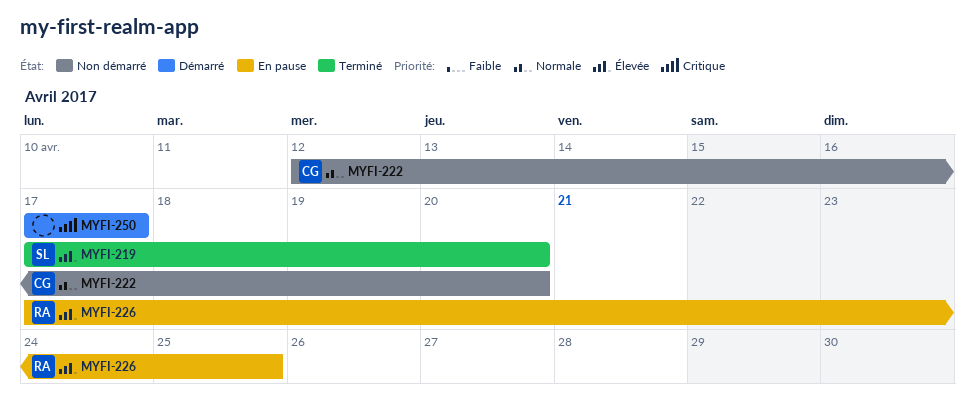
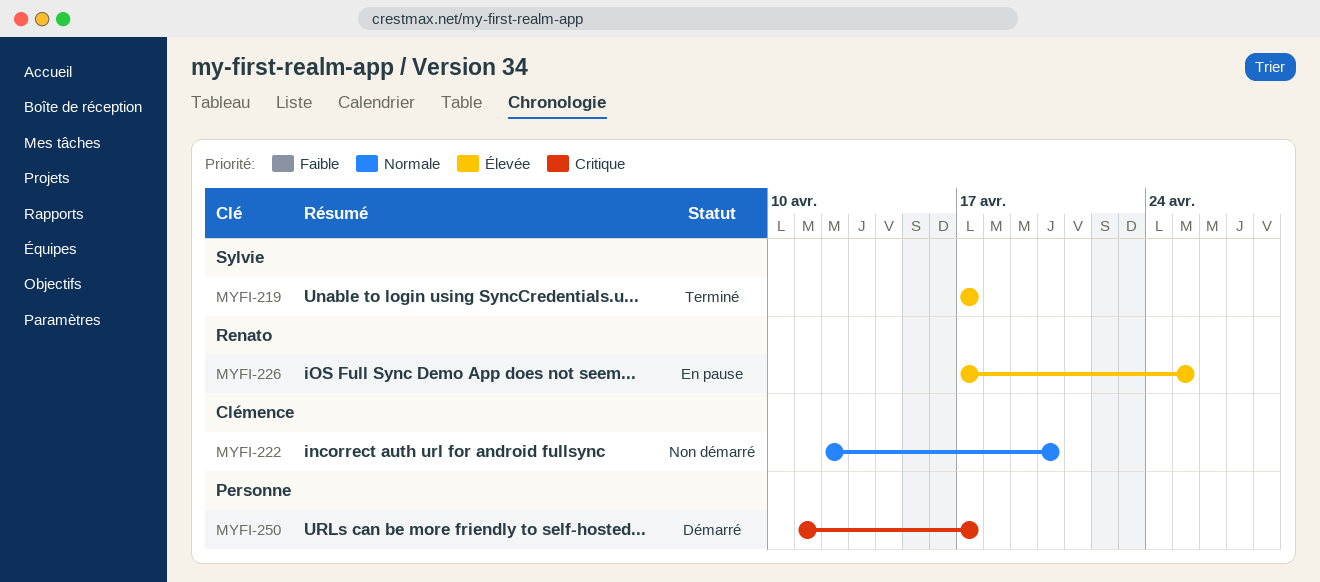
MYFI-219, due: Apr 20 -> Apr 17
MYFI-250, start: Apr 17 -> Apr 11

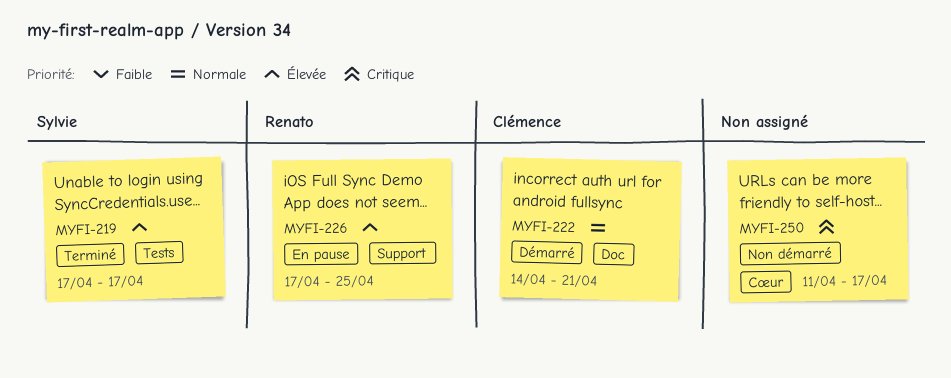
MYFI-222, status: Non démarré -> Démarré
MYFI-222, start: Apr 12 -> Apr 14
MYFI-222, due: Apr 20 -> Apr 21
MYFI-250, status: Démarré -> Non démarré

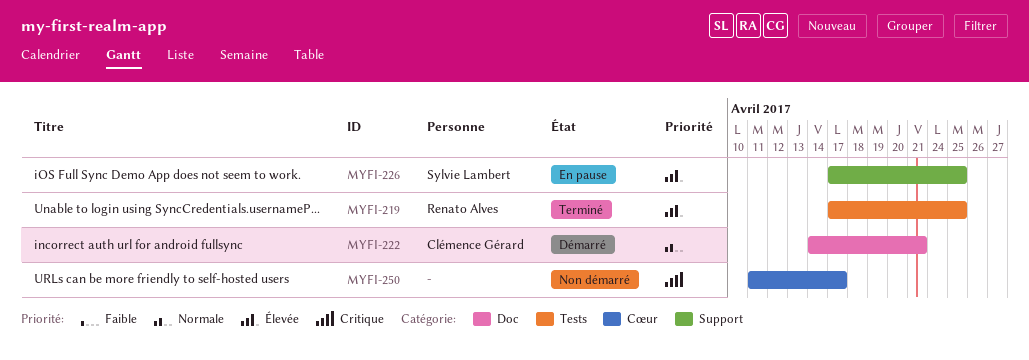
MYFI-219, owner: Sylvie Lambert -> Renato Alves
MYFI-219, due: Apr 17 -> Apr 25
MYFI-226, owner: Renato Alves -> Sylvie Lambert

